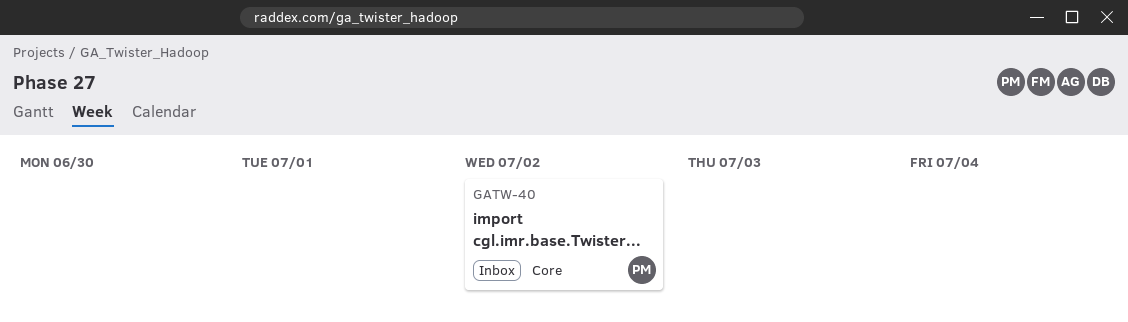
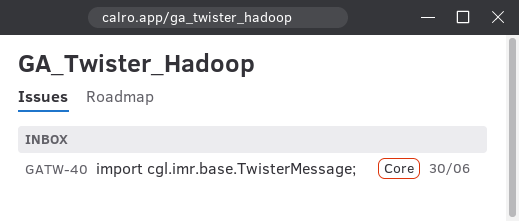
GATW-40, due: Jul 2 -> Jun 30

